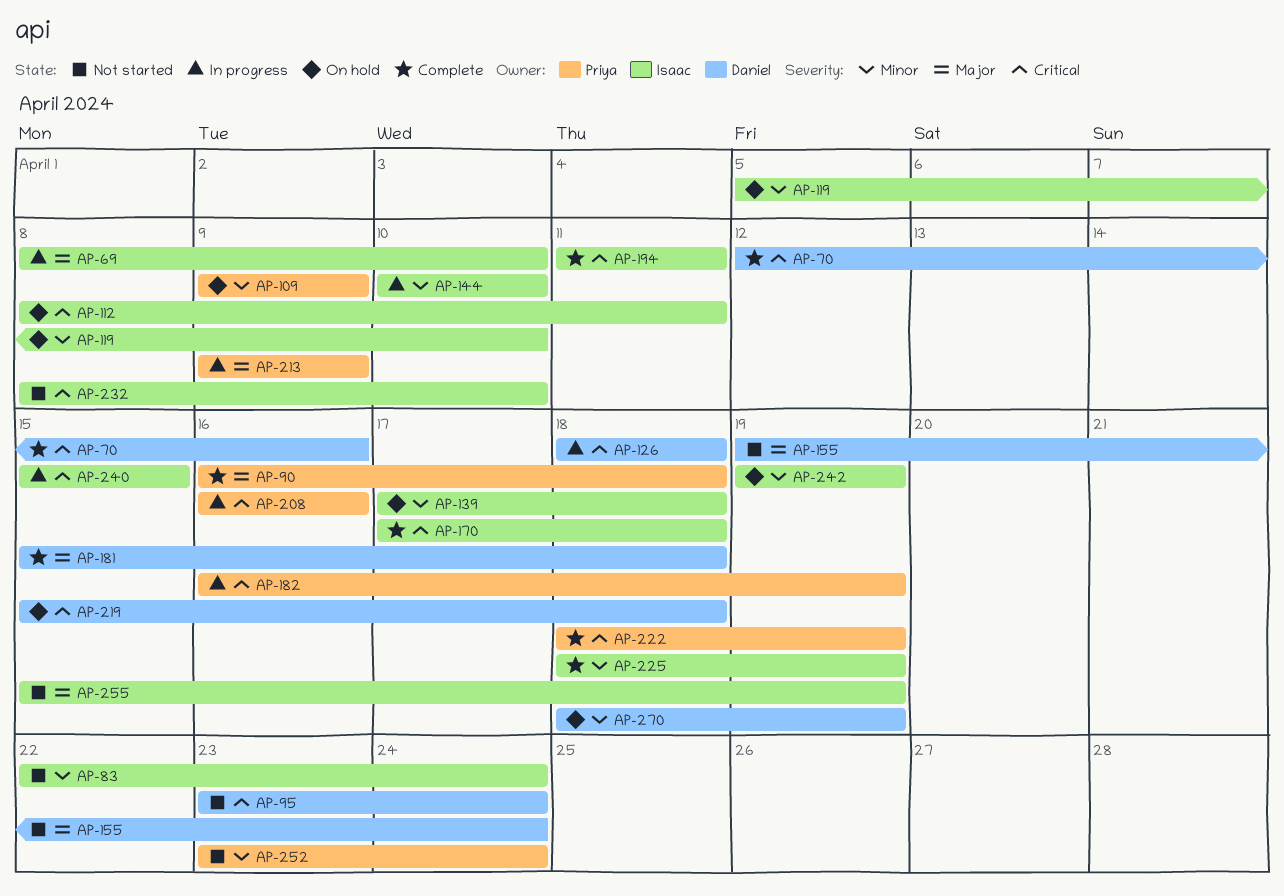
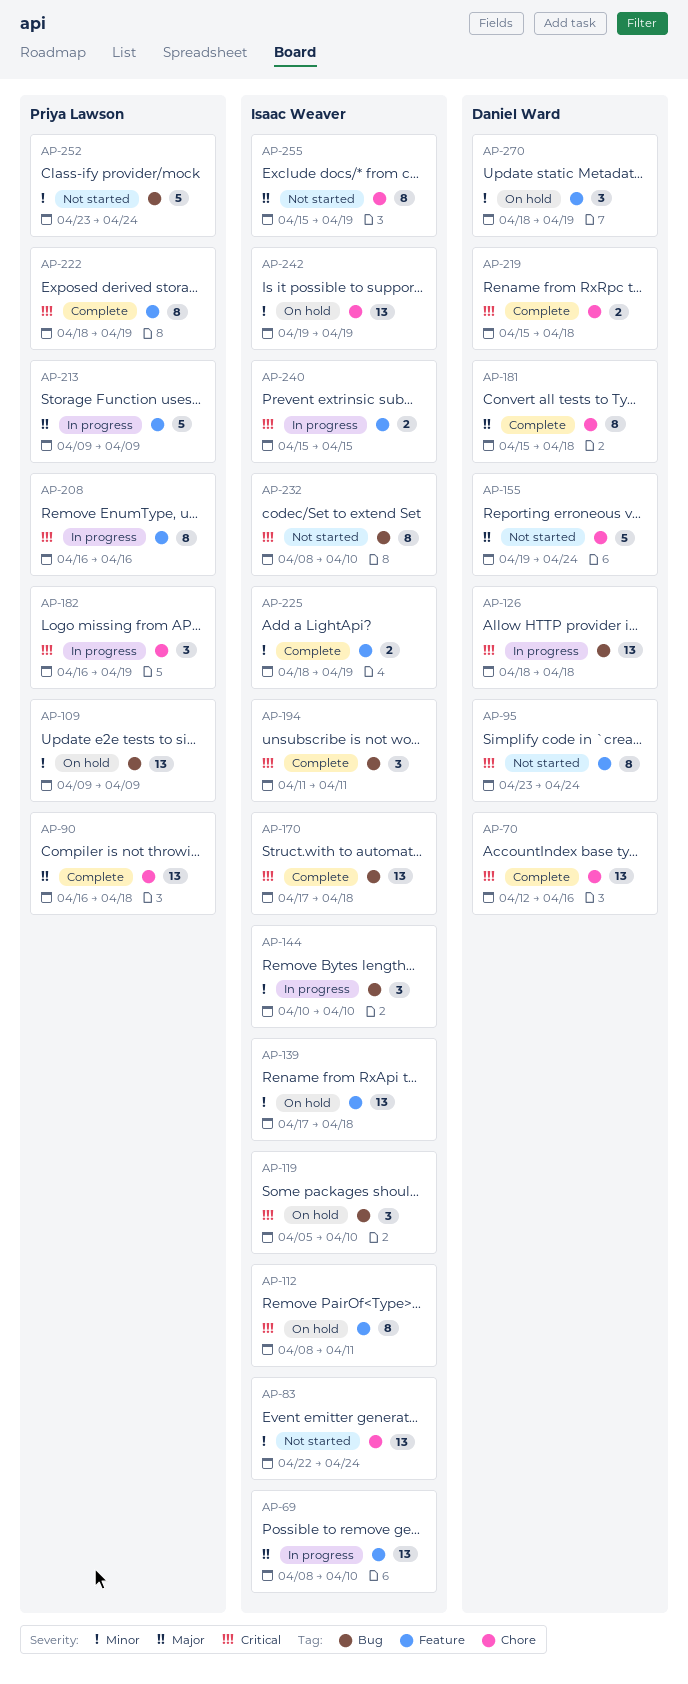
AP-119, priority: Minor -> Critical
AP-219, status: On hold -> Complete

